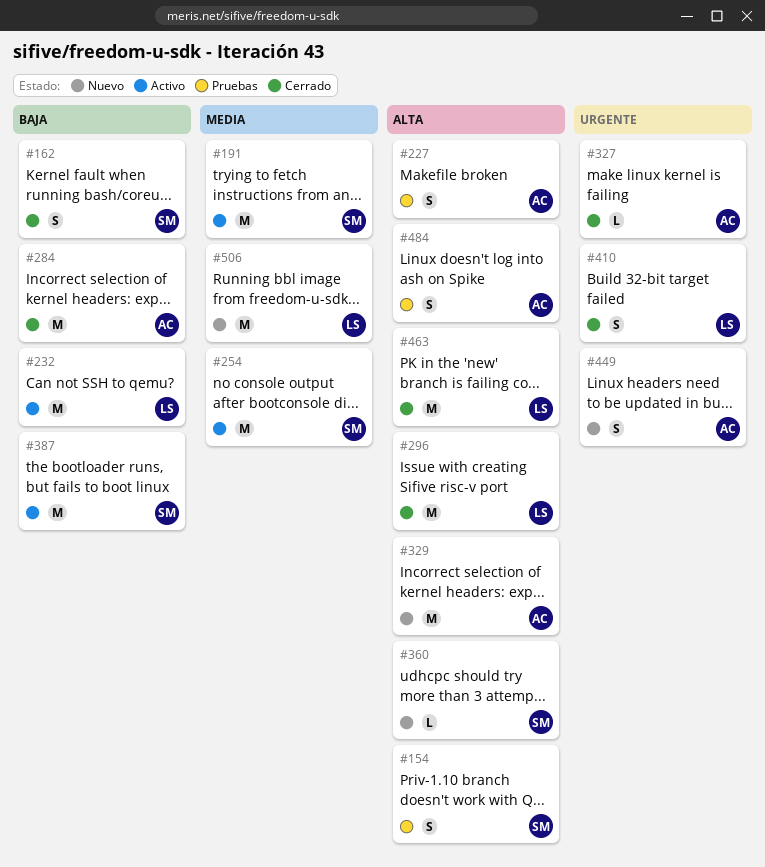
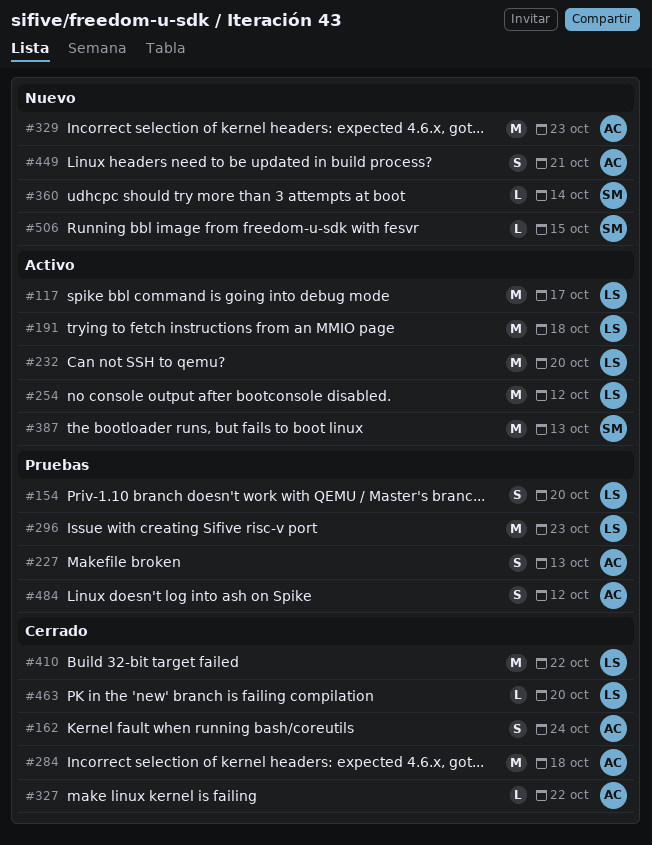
#117: none -> present
#154, owner: SM -> LS
#162, owner: SM -> AC
#191, owner: SM -> LS
#254, owner: SM -> LS
#296, status: Cerrado -> Pruebas
#410, estimate: S -> M
#463, estimate: M -> L
#506, owner: LS -> SM
#506, estimate: M -> L

